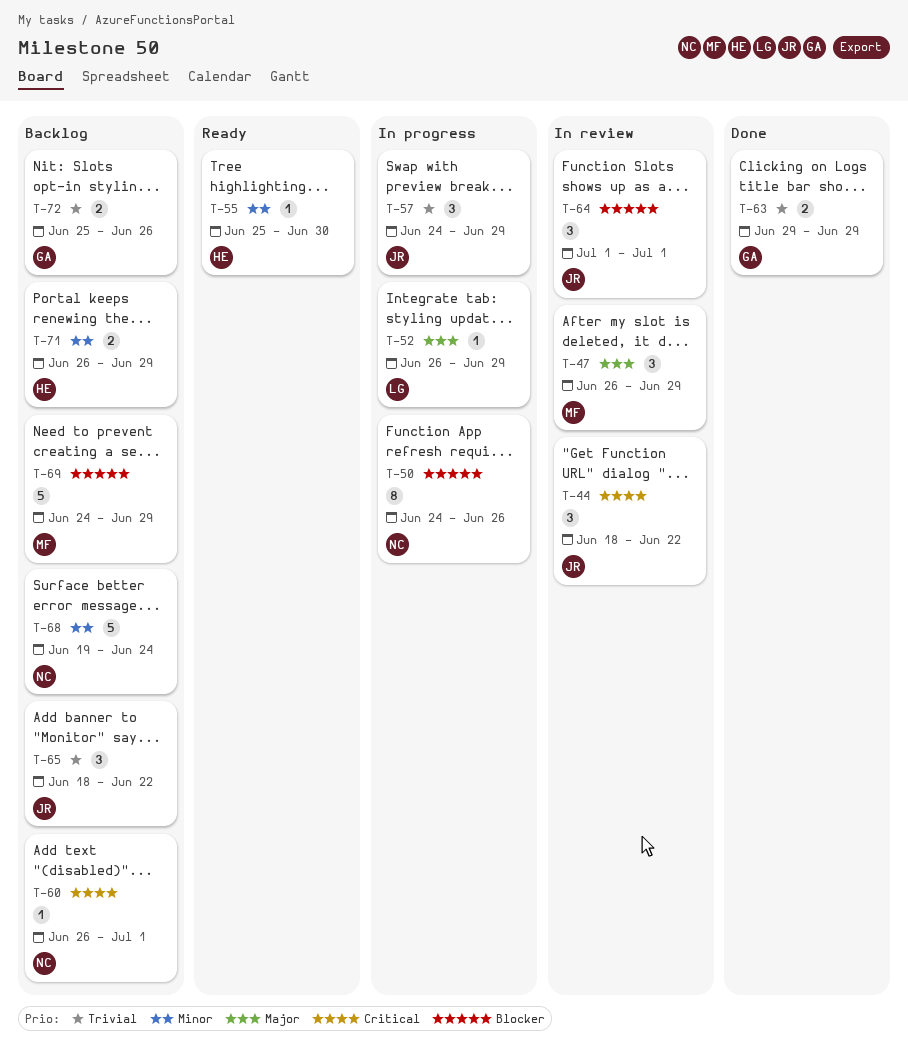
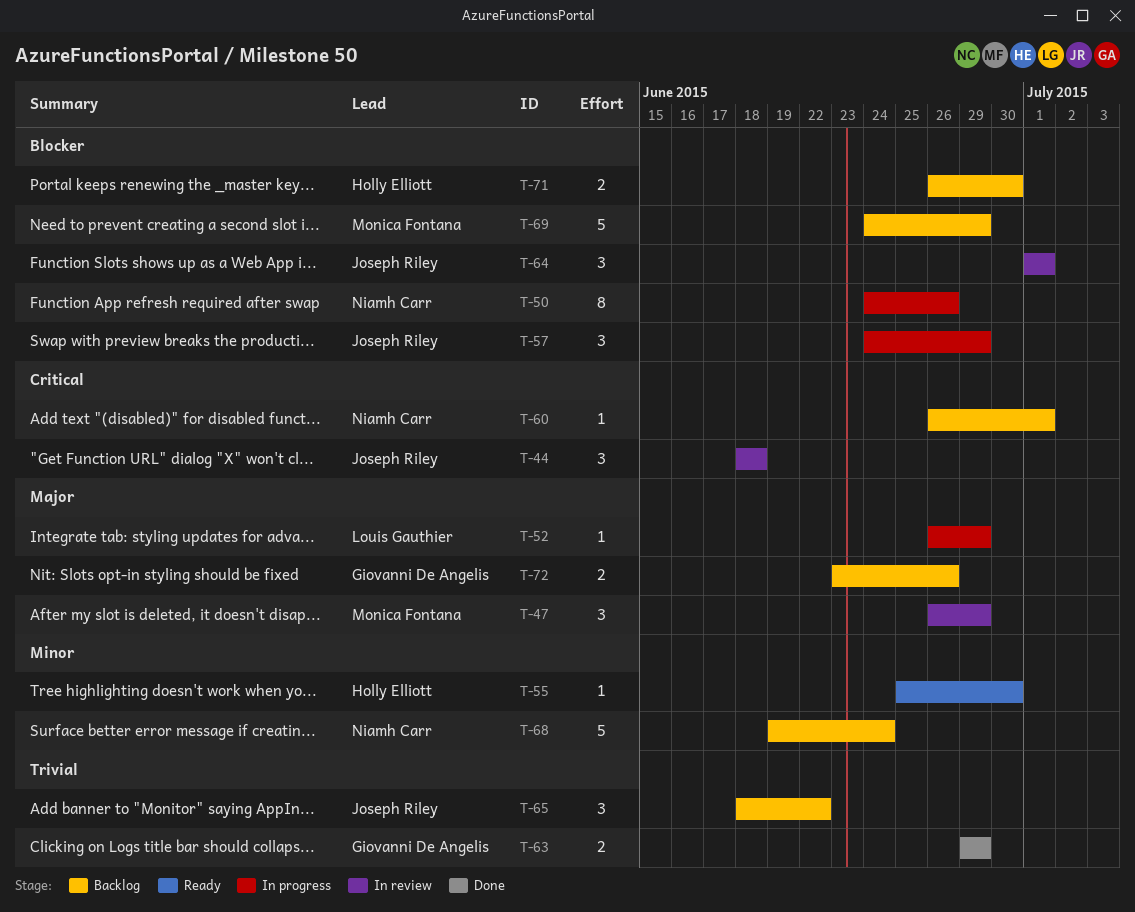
T-44, due: Jun 22 -> Jun 18
T-57, priority: Trivial -> Blocker
T-71, priority: Minor -> Blocker
T-71, due: Jun 29 -> Jun 30
T-72, priority: Trivial -> Major
T-72, start: Jun 25 -> Jun 23

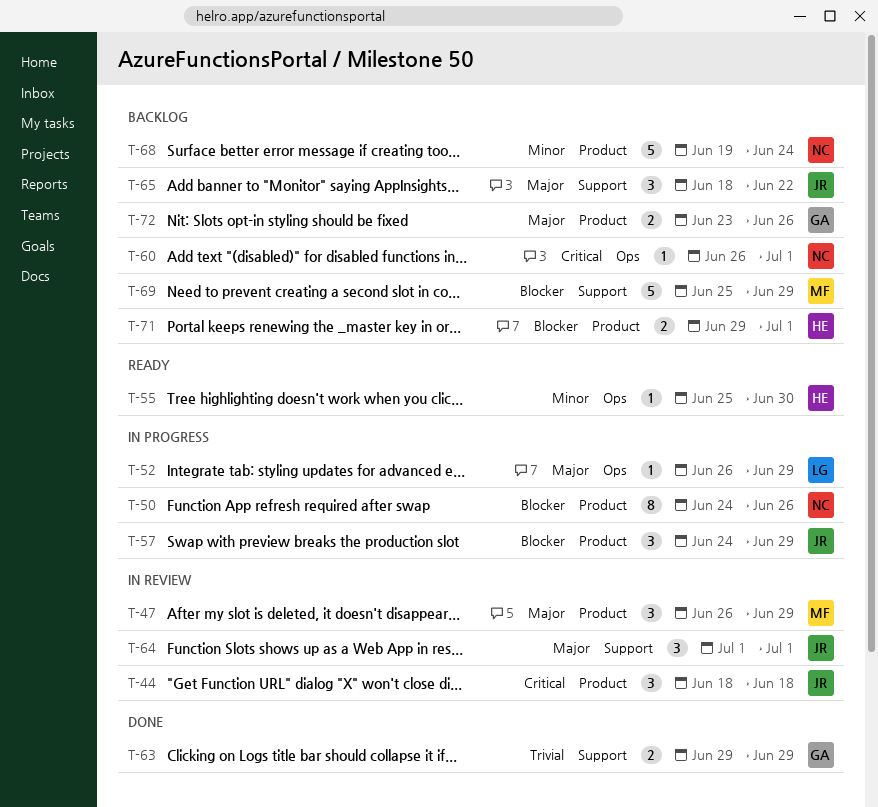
T-64, priority: Blocker -> Major
T-65, priority: Trivial -> Major
T-69, start: Jun 24 -> Jun 25
T-71, start: Jun 26 -> Jun 29
T-71, due: Jun 30 -> Jul 1

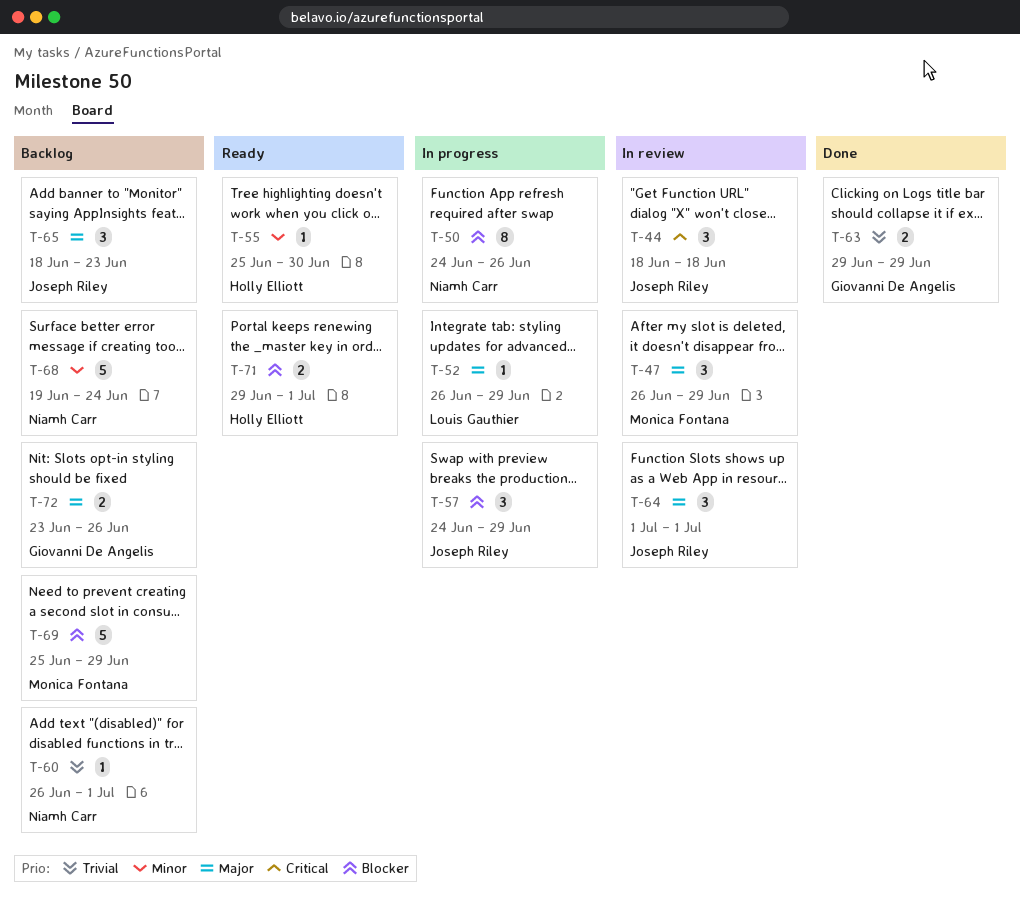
T-60, priority: Critical -> Trivial
T-65, due: Jun 22 -> Jun 23
T-71, status: Backlog -> Ready

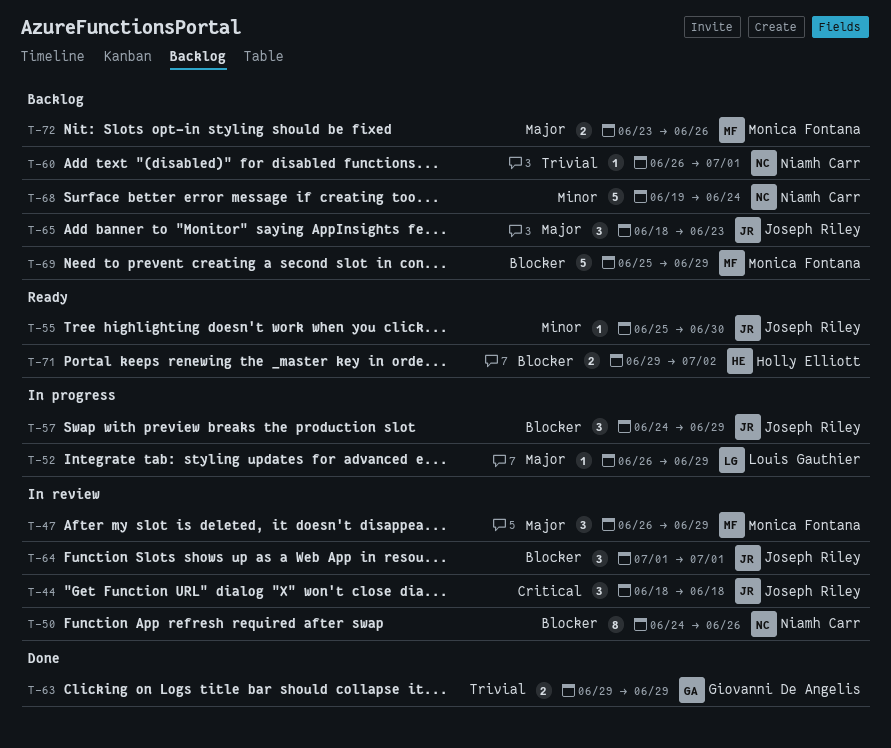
T-50, status: In progress -> In review
T-55, owner: Holly Elliott -> Joseph Riley
T-64, priority: Major -> Blocker
T-71, due: Jul 1 -> Jul 2
T-72, owner: Giovanni De Angelis -> Monica Fontana

